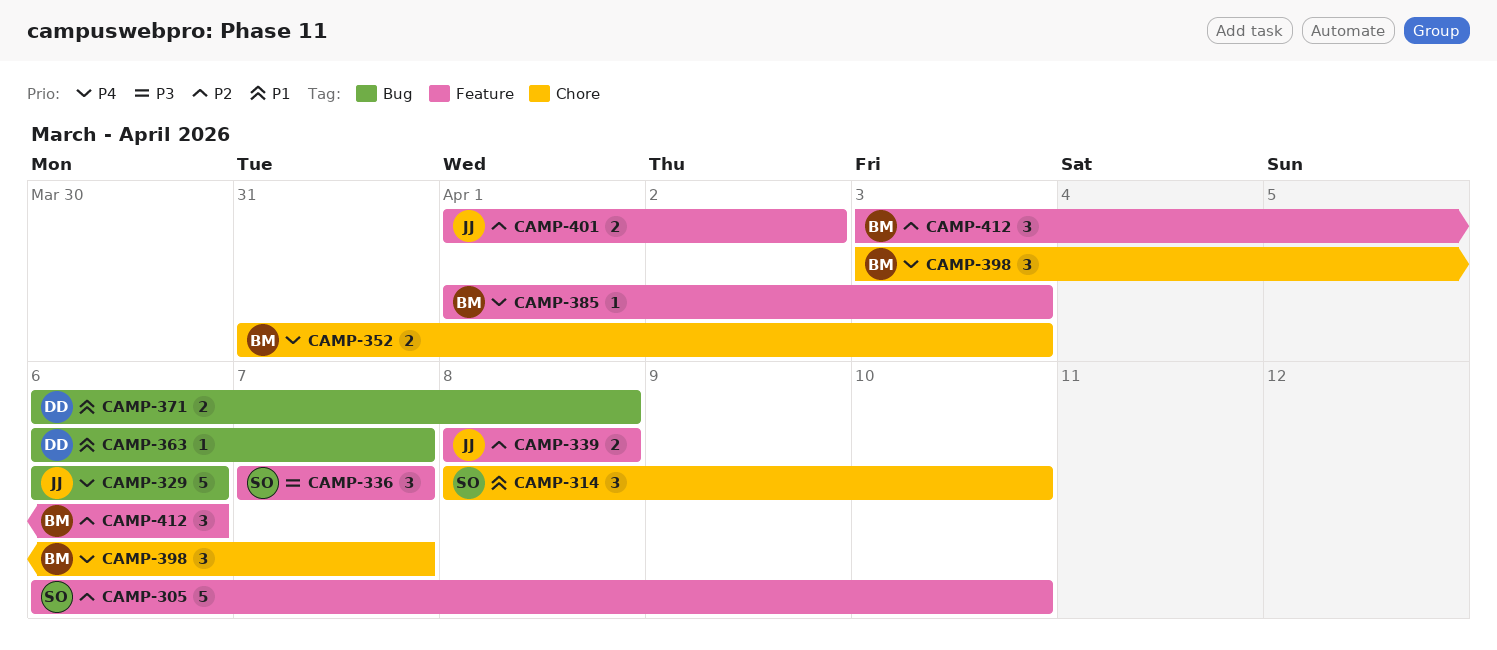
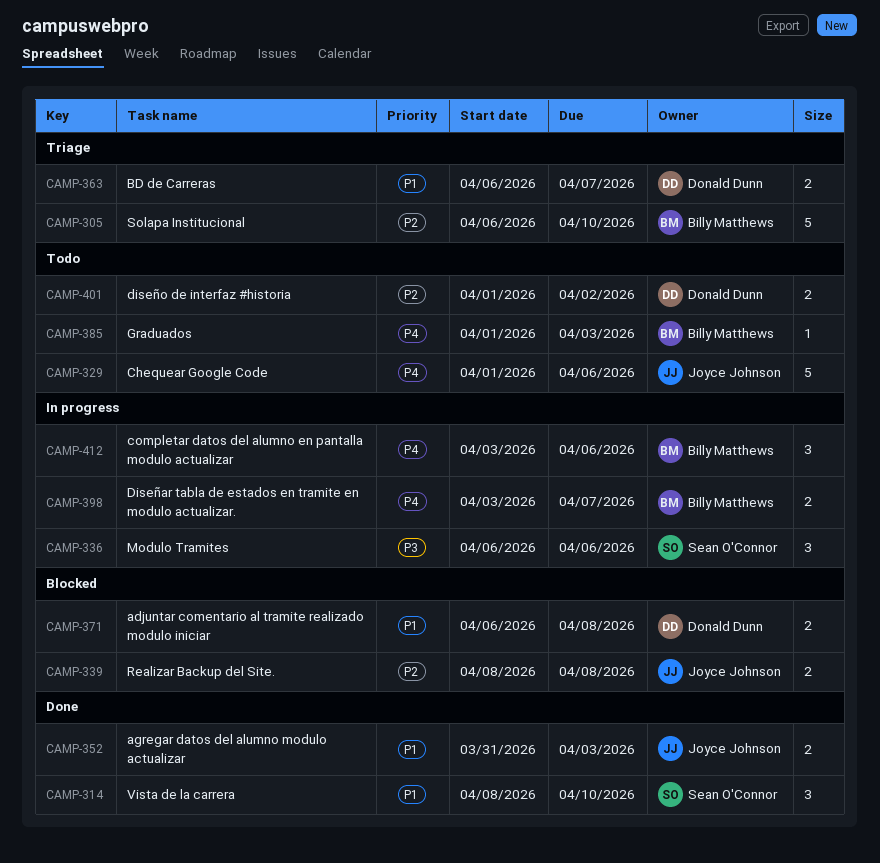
CAMP-305, owner: Sean O'Connor -> Billy Matthews
CAMP-329, start: Apr 6 -> Apr 1
CAMP-336, start: Apr 7 -> Apr 6
CAMP-336, due: Apr 7 -> Apr 6
CAMP-352, owner: Billy Matthews -> Joyce Johnson
CAMP-352, priority: P4 -> P1
CAMP-363, estimate: 1 -> 2
CAMP-398, estimate: 3 -> 2
CAMP-401, owner: Joyce Johnson -> Donald Dunn
CAMP-412, priority: P2 -> P4

